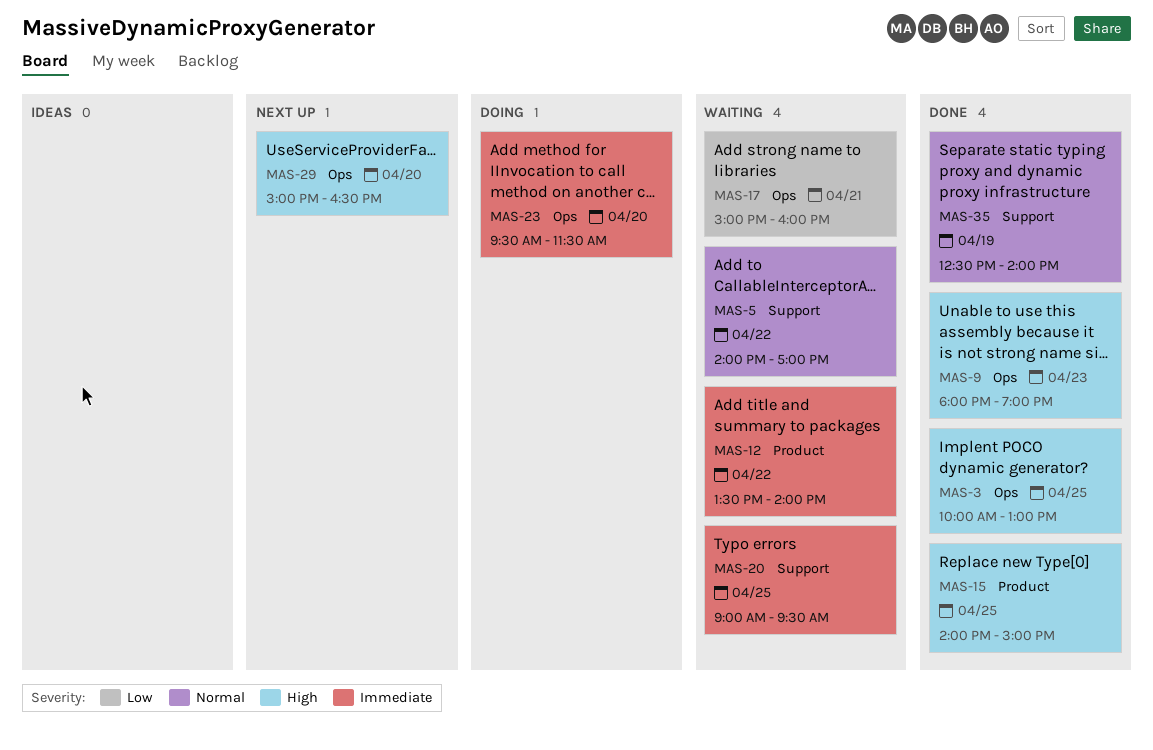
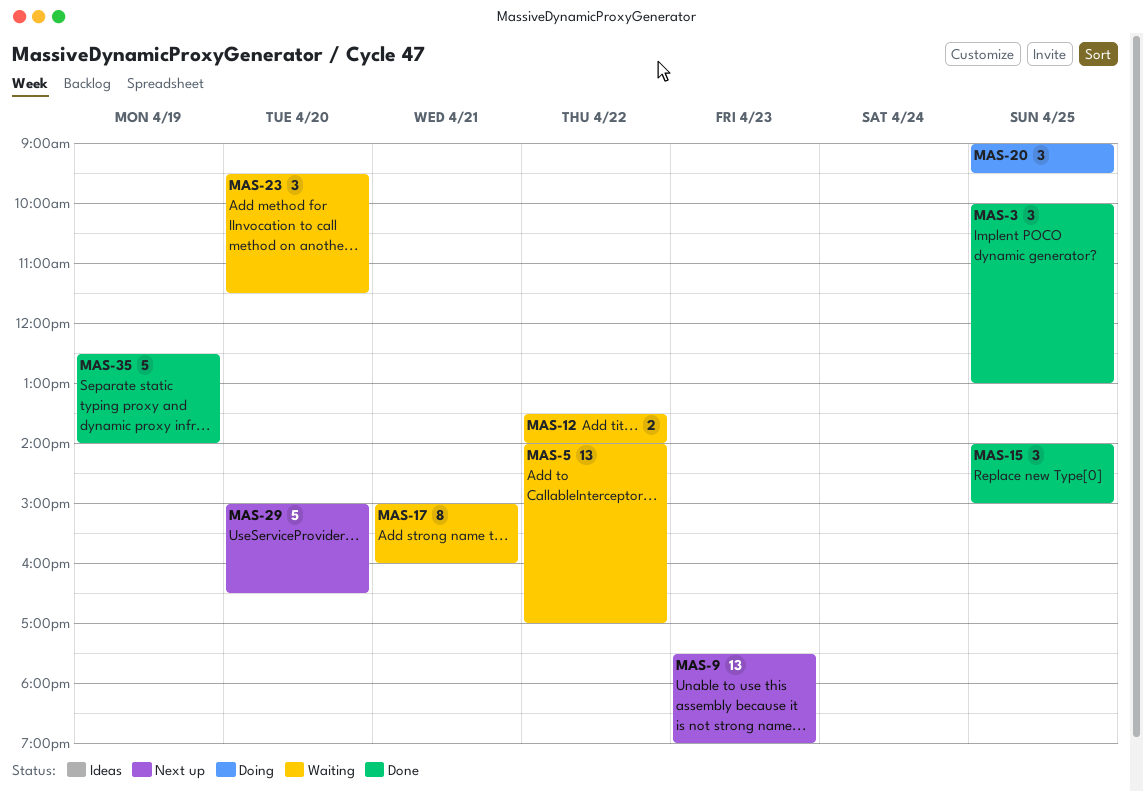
MAS-9, status: Done -> Next up
MAS-9, begins: 18:00 -> 17:30
MAS-20, status: Waiting -> Doing
MAS-23, status: Doing -> Waiting

